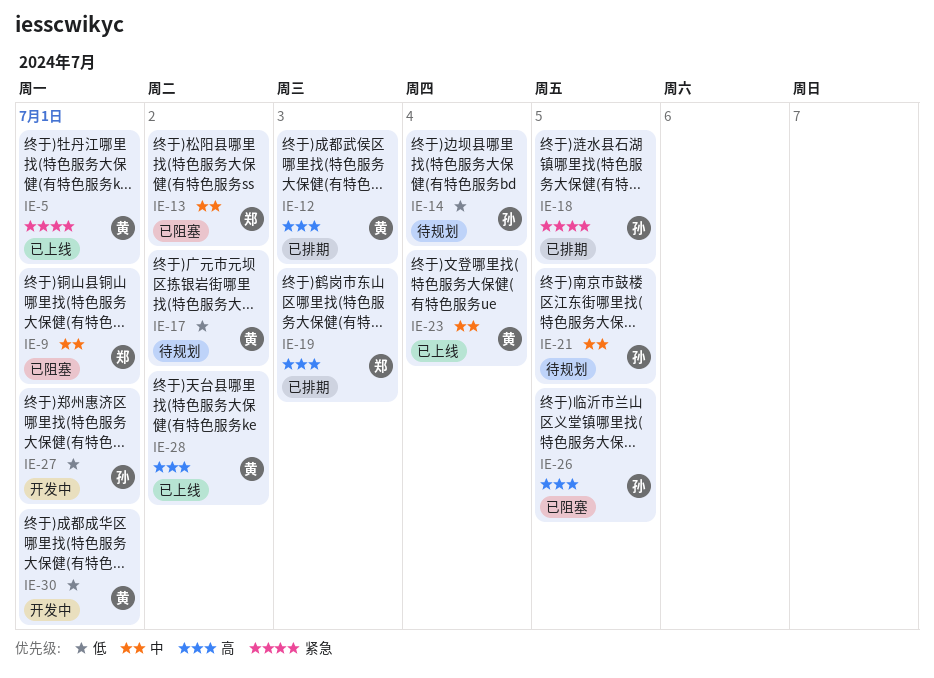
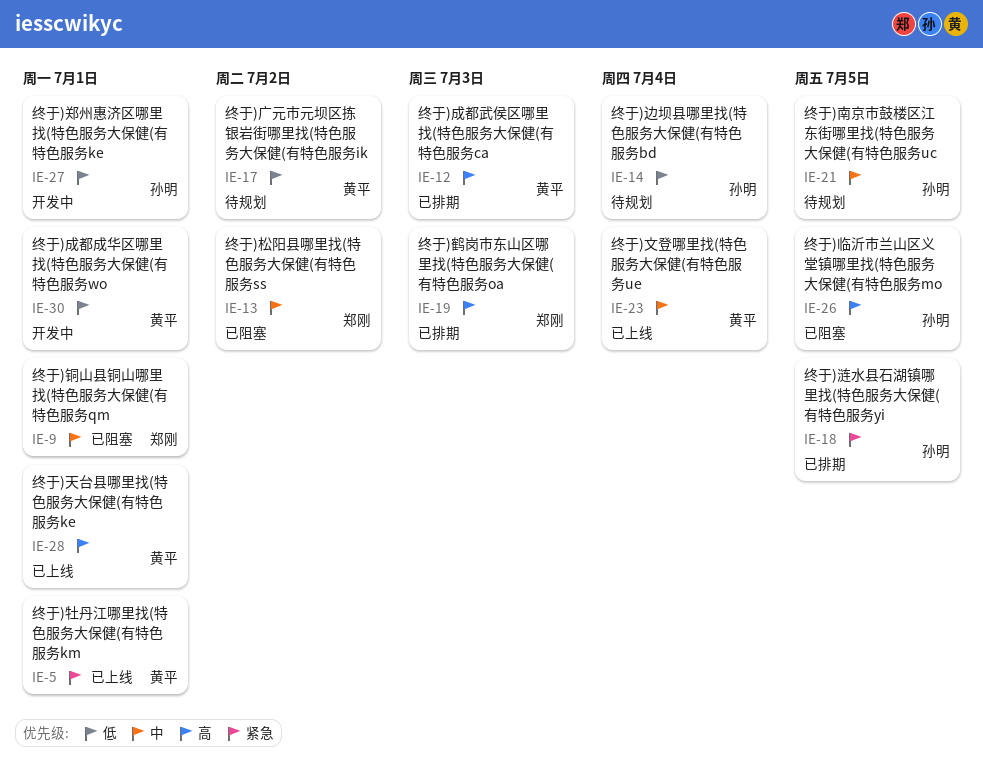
IE-28, due: Jul 2 -> Jul 1

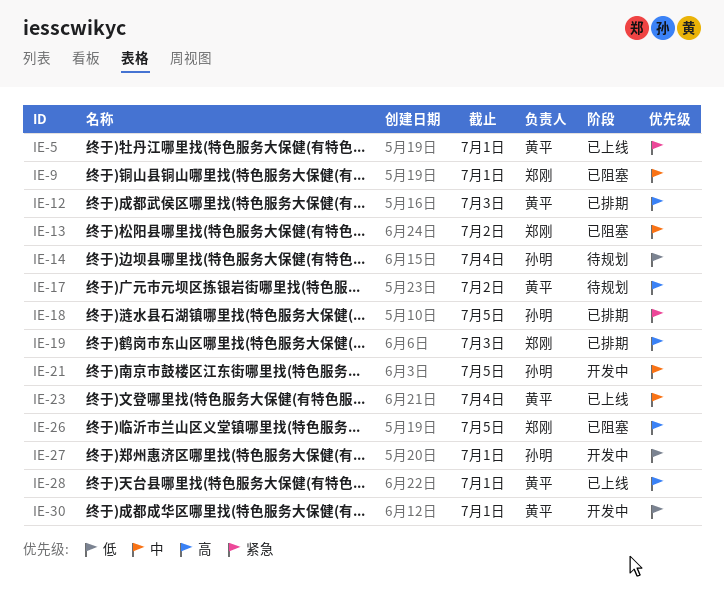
IE-17, priority: 低 -> 高
IE-21, status: 待规划 -> 开发中
IE-26, owner: 孙明 -> 郑刚

